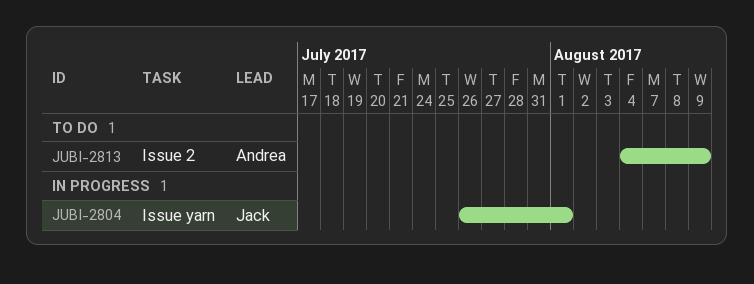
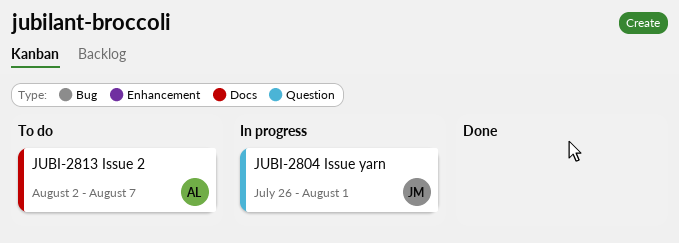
JUBI-2813, start: Aug 4 -> Aug 2
JUBI-2813, due: Aug 9 -> Aug 7

